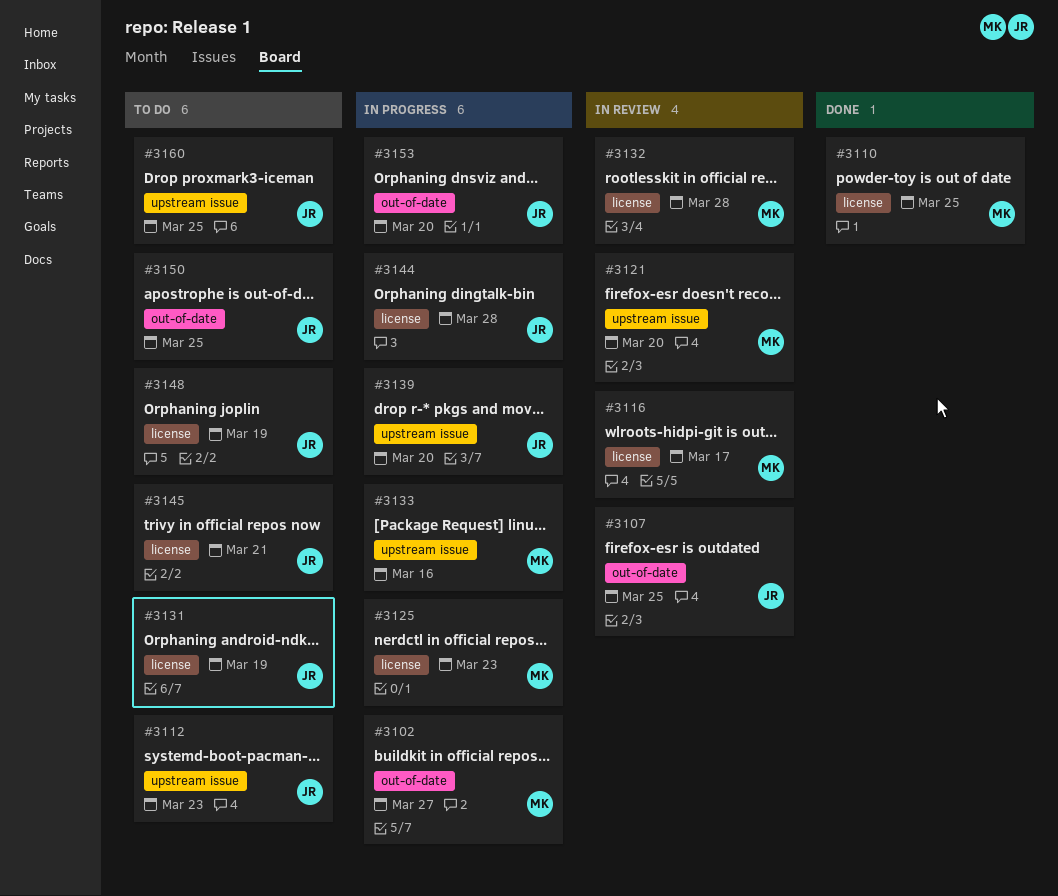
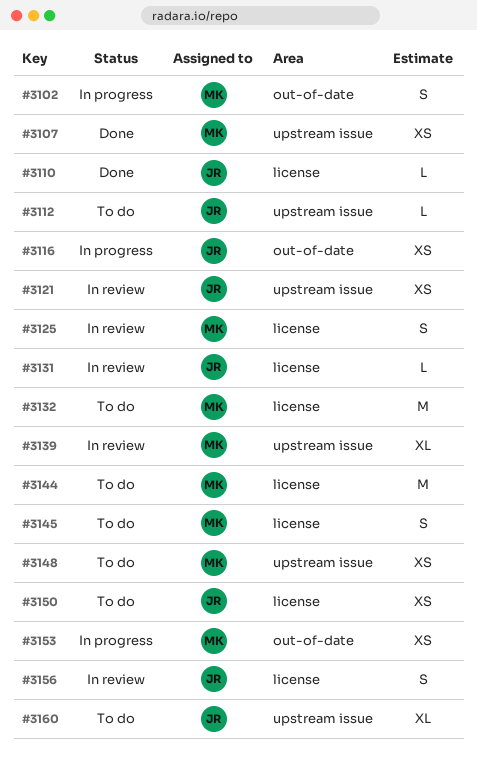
#3107, status: In review -> Done
#3107, owner: JR -> MK
#3107, label: out-of-date -> upstream issue
#3110, owner: MK -> JR
#3116, status: In review -> In progress
#3116, owner: MK -> JR
#3116, label: license -> out-of-date
#3121, owner: MK -> JR
#3125, status: In progress -> In review
#3131, status: To do -> In review
#3132, status: In review -> To do
#3133: present -> none
#3139, status: In progress -> In review
#3139, owner: JR -> MK
#3144, status: In progress -> To do
#3144, owner: JR -> MK
#3145, owner: JR -> MK
#3148, owner: JR -> MK
#3148, label: license -> upstream issue
#3150, label: out-of-date -> license
#3153, owner: JR -> MK
#3156: none -> present

